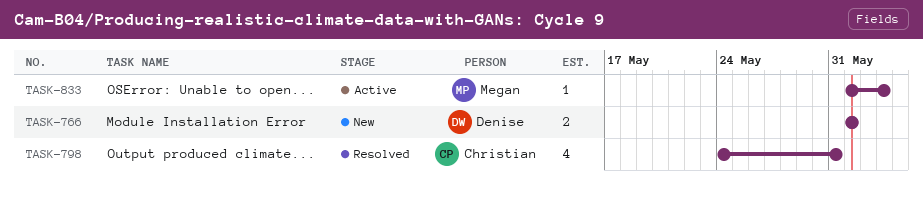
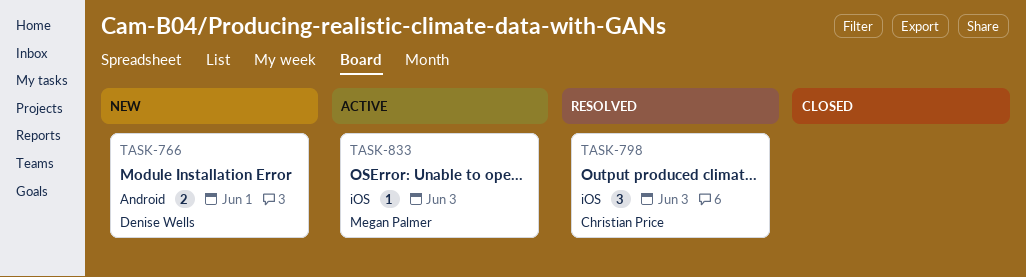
TASK-798, estimate: 4 -> 3
TASK-798, due: May 31 -> Jun 3

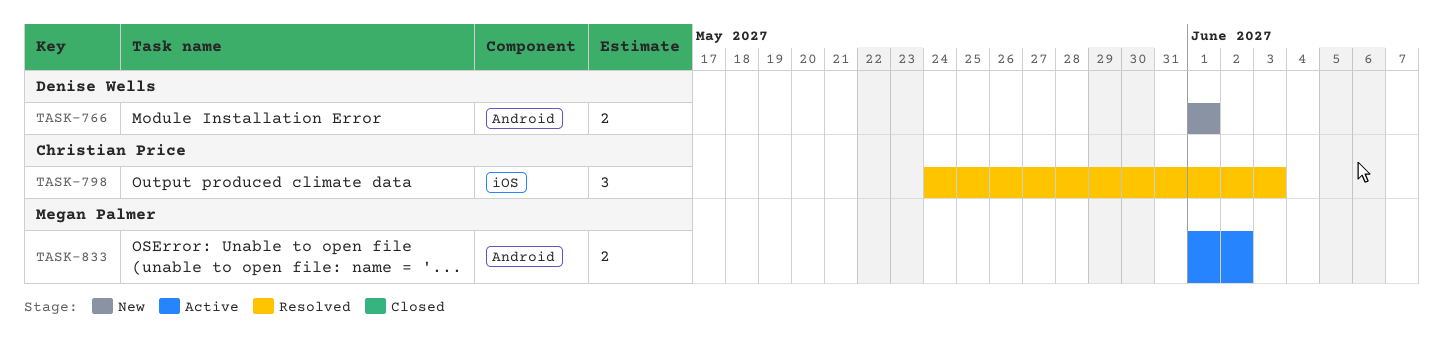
TASK-833, label: iOS -> Android
TASK-833, estimate: 1 -> 2
TASK-833, due: Jun 3 -> Jun 2

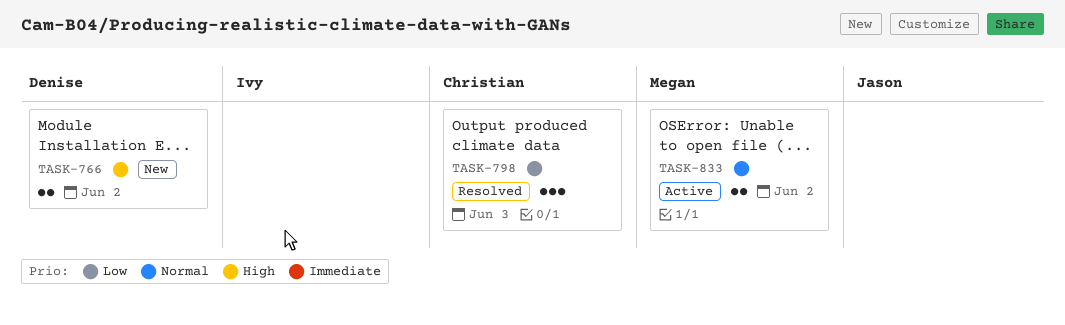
TASK-766, due: Jun 1 -> Jun 2

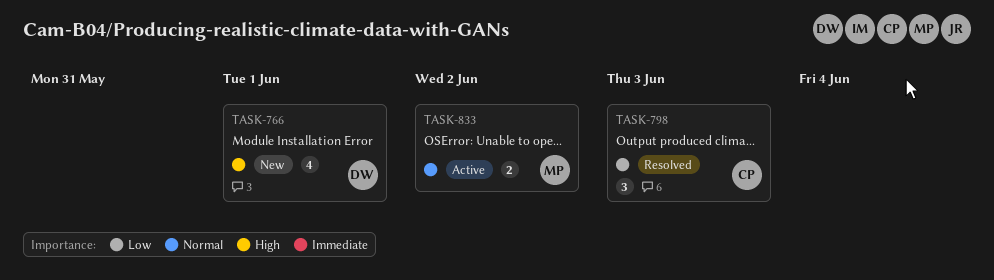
TASK-766, estimate: 2 -> 4
TASK-766, due: Jun 2 -> Jun 1

